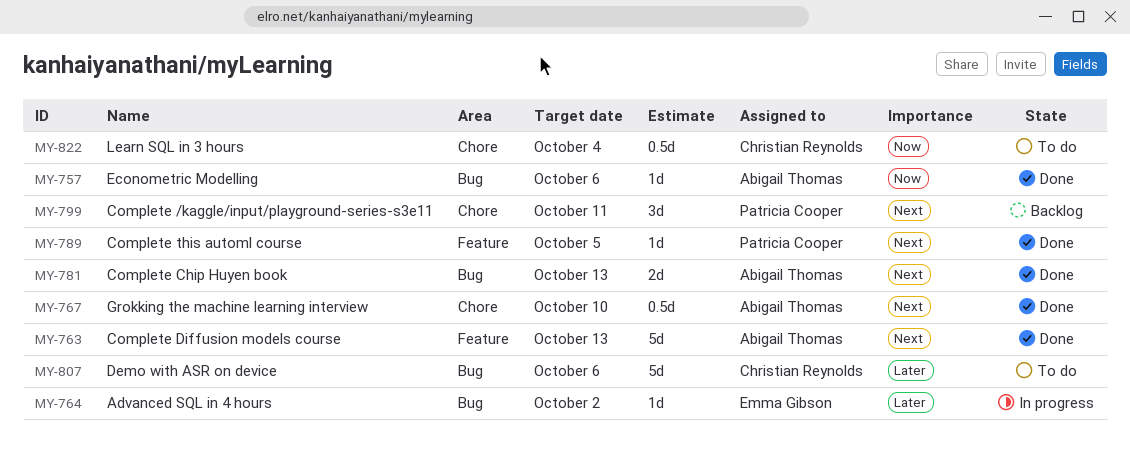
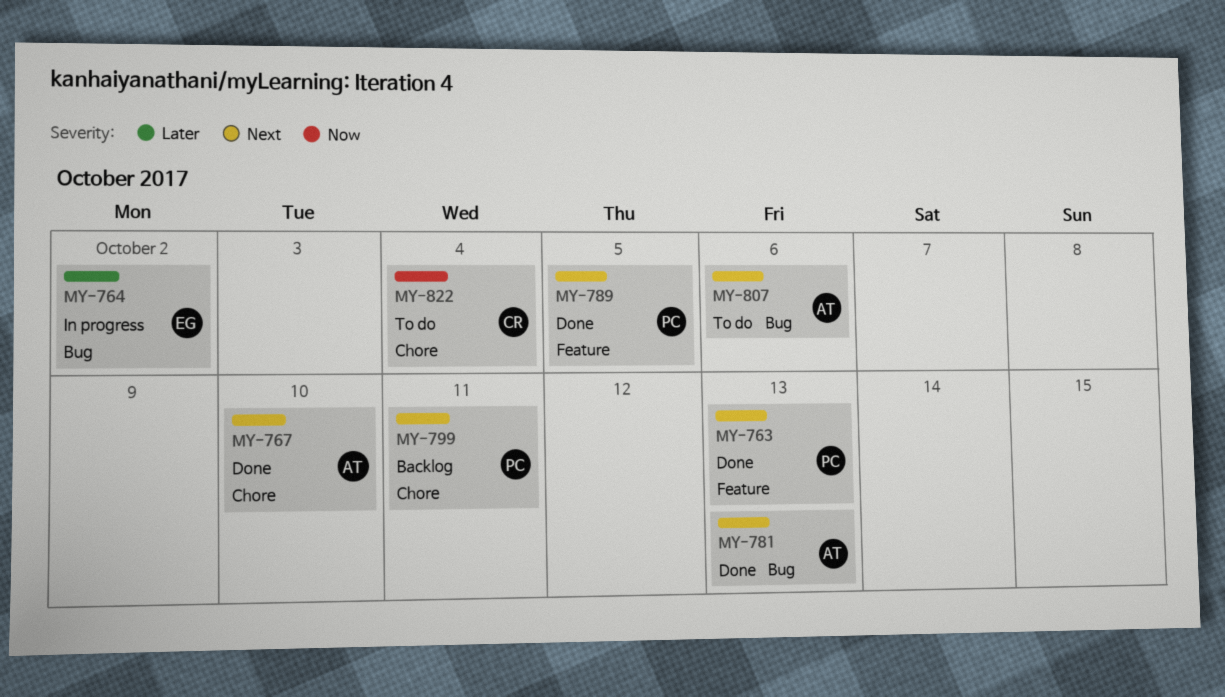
MY-757: present -> none
MY-763, owner: Abigail Thomas -> Patricia Cooper
MY-807, owner: Christian Reynolds -> Abigail Thomas
MY-807, priority: Later -> Next

